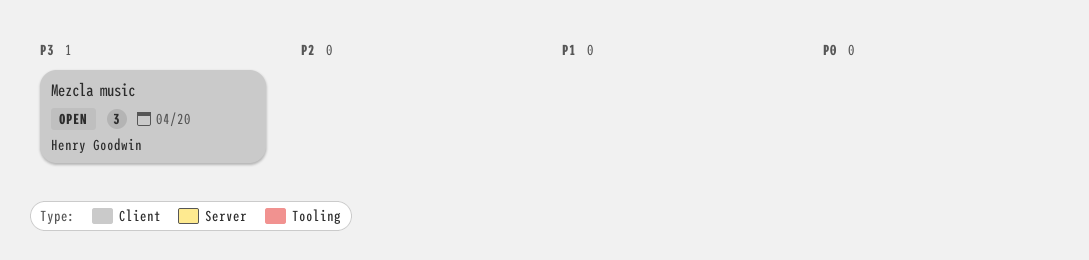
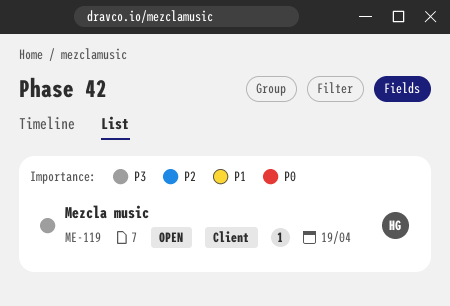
Mezcla music, estimate: 3 -> 1
Mezcla music, due: Apr 20 -> Apr 19

